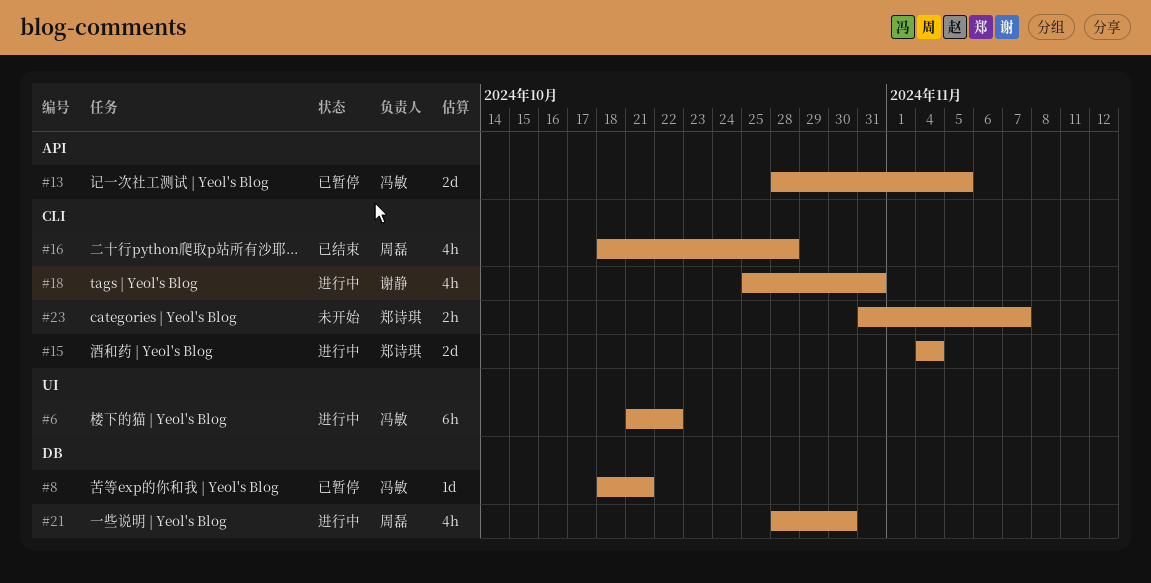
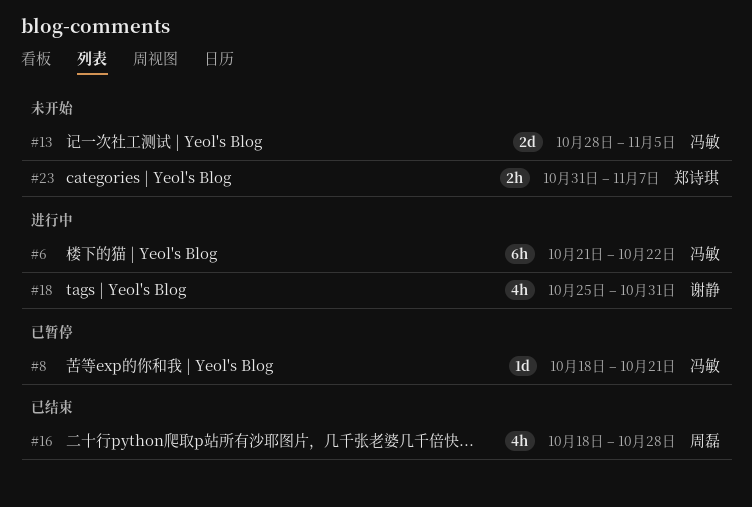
#13, status: 已暂停 -> 未开始
#15: present -> none
#21: present -> none

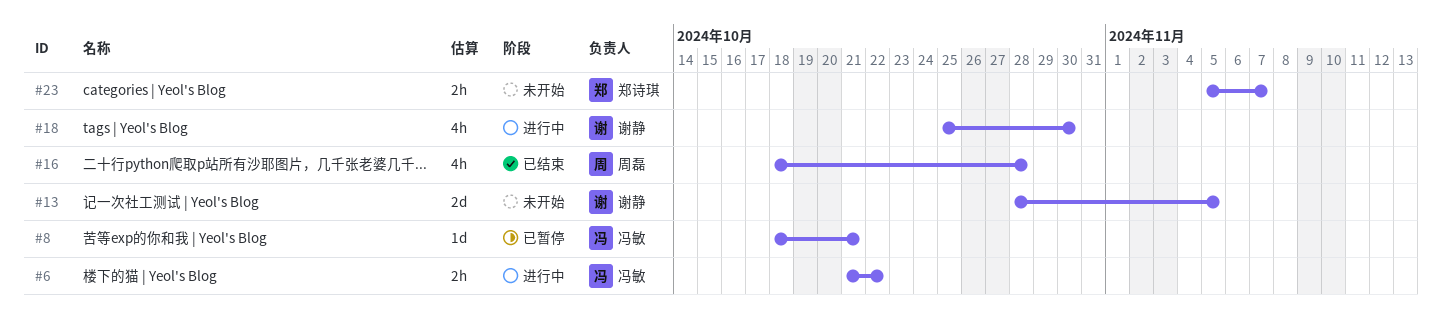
#6, estimate: 6h -> 2h
#13, owner: 冯敏 -> 谢静
#18, due: Oct 31 -> Oct 30
#23, start: Oct 31 -> Nov 5

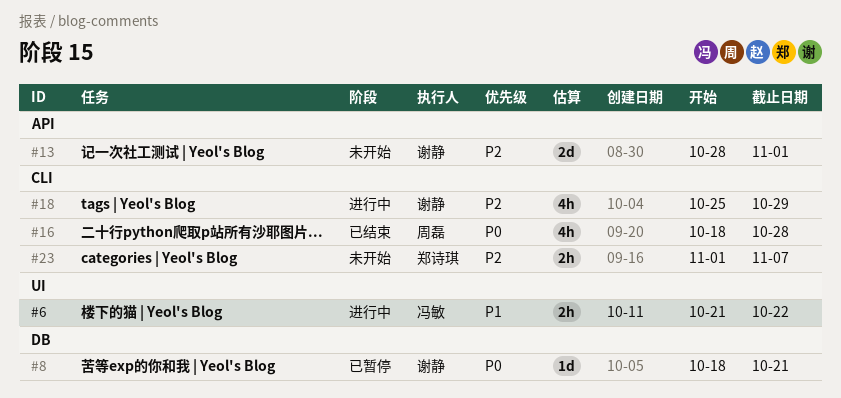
#8, owner: 冯敏 -> 谢静
#13, due: Nov 5 -> Nov 1
#18, due: Oct 30 -> Oct 29
#23, start: Nov 5 -> Nov 1

